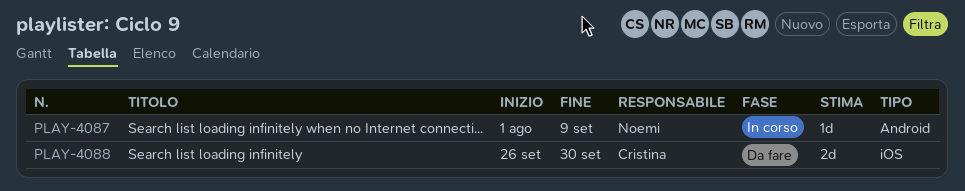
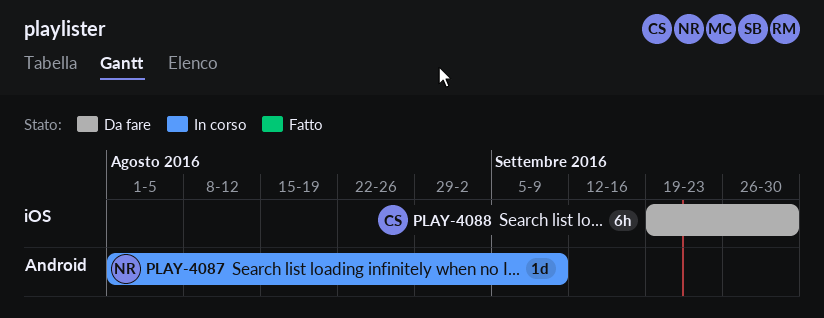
PLAY-4088, estimate: 2d -> 6h
PLAY-4088, start: Sep 26 -> Sep 19

